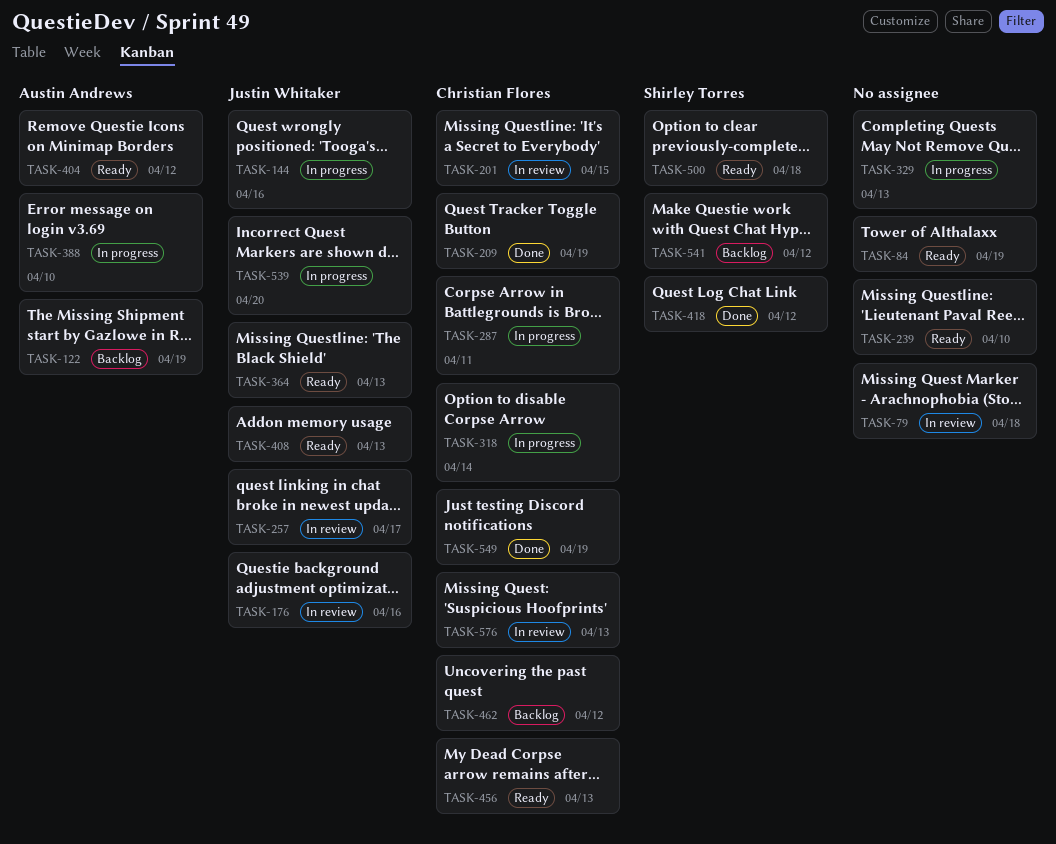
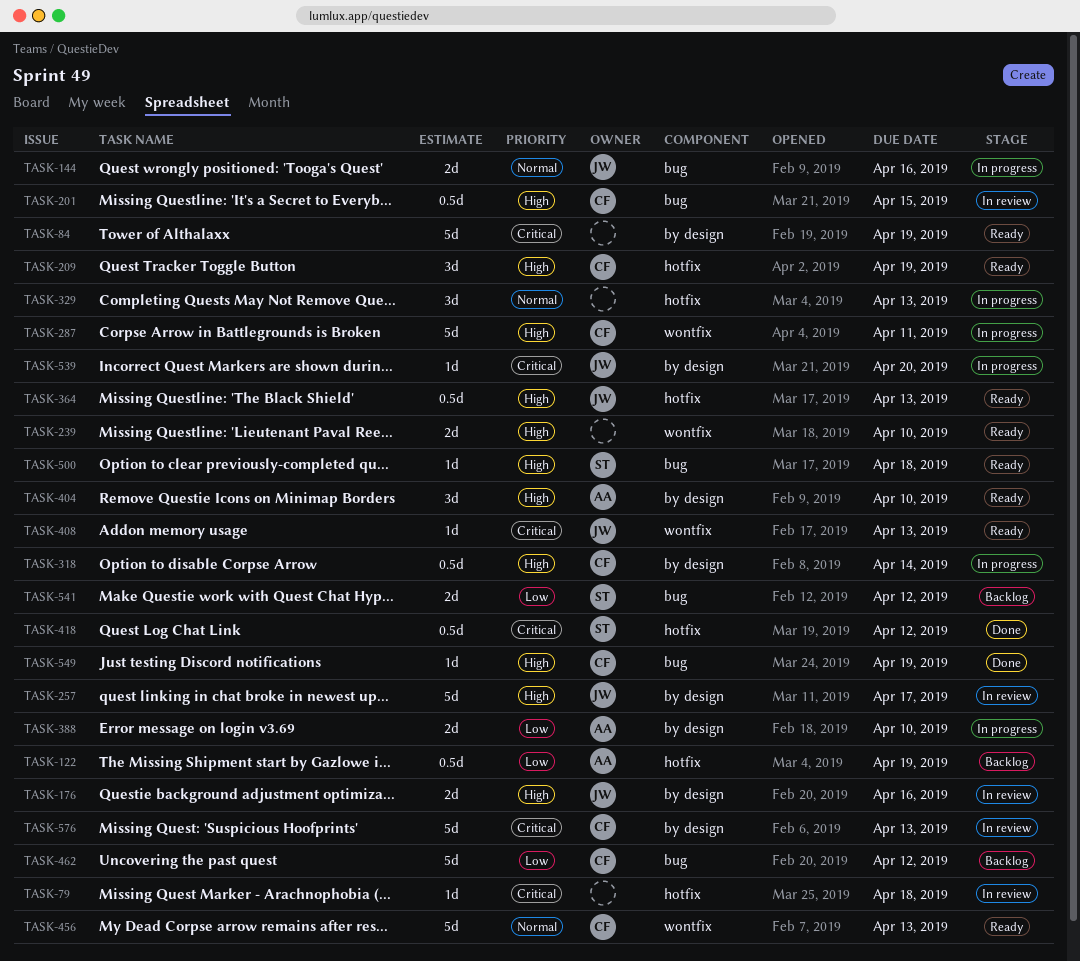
TASK-209, status: Done -> Ready
TASK-404, due: Apr 12 -> Apr 10

